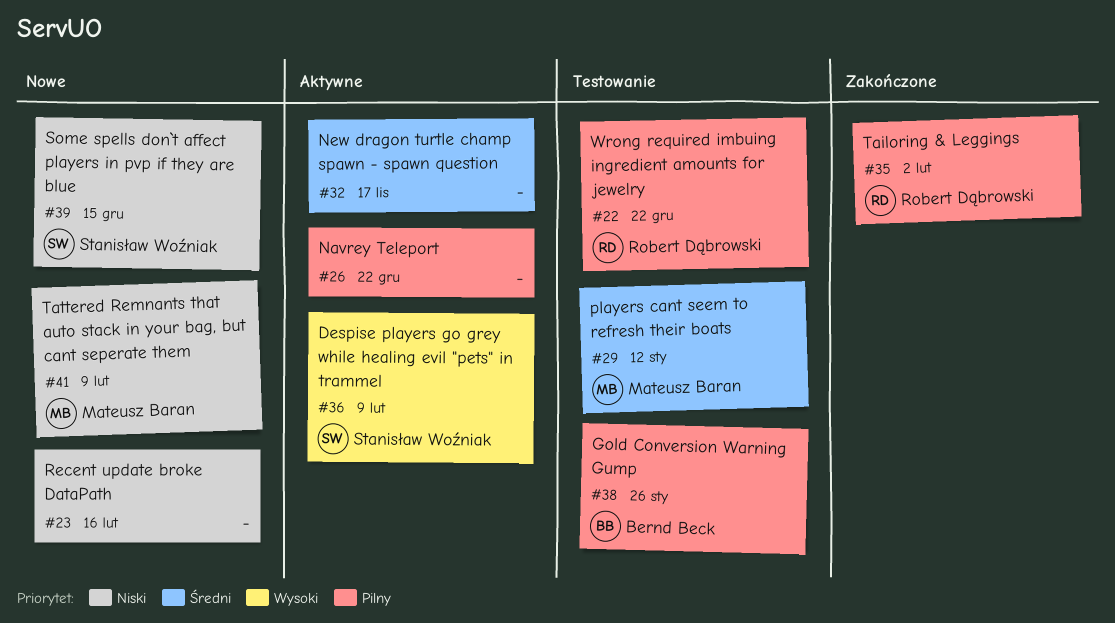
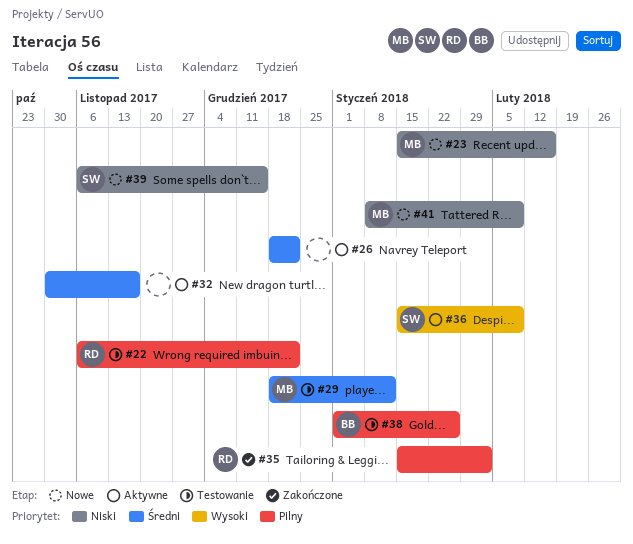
#23, owner: none -> Mateusz Baran
#26, priority: Pilny -> Średni

